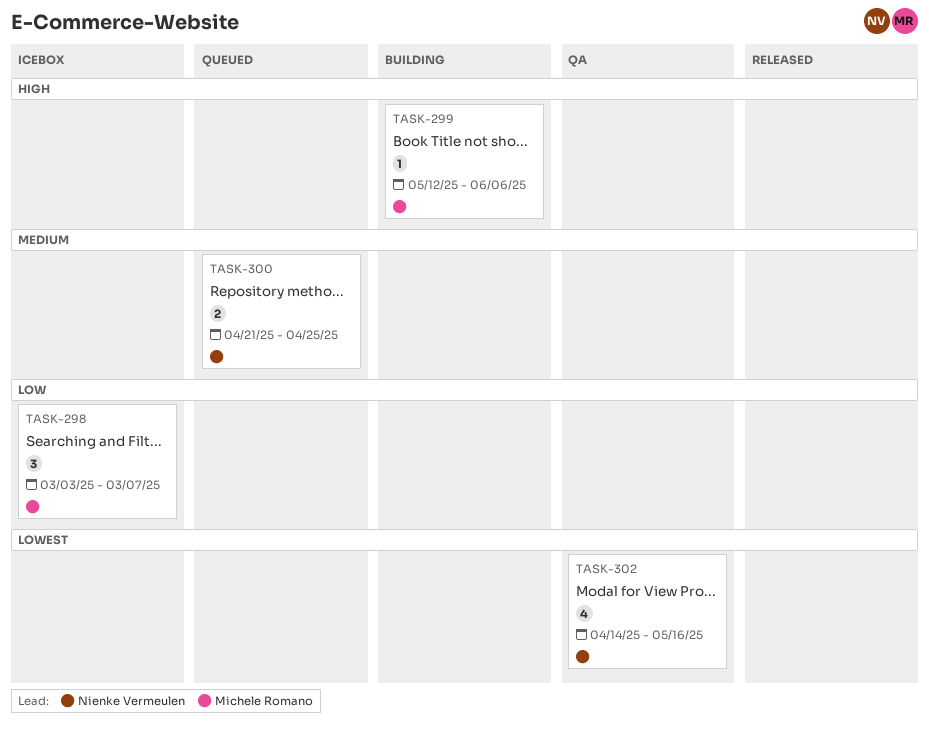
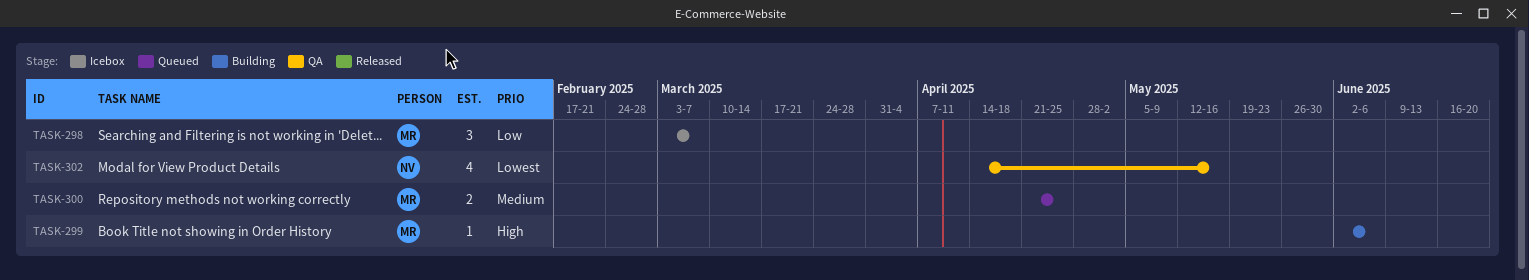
TASK-299, start: May 12 -> Jun 2
TASK-300, owner: Nienke Vermeulen -> Michele Romano

